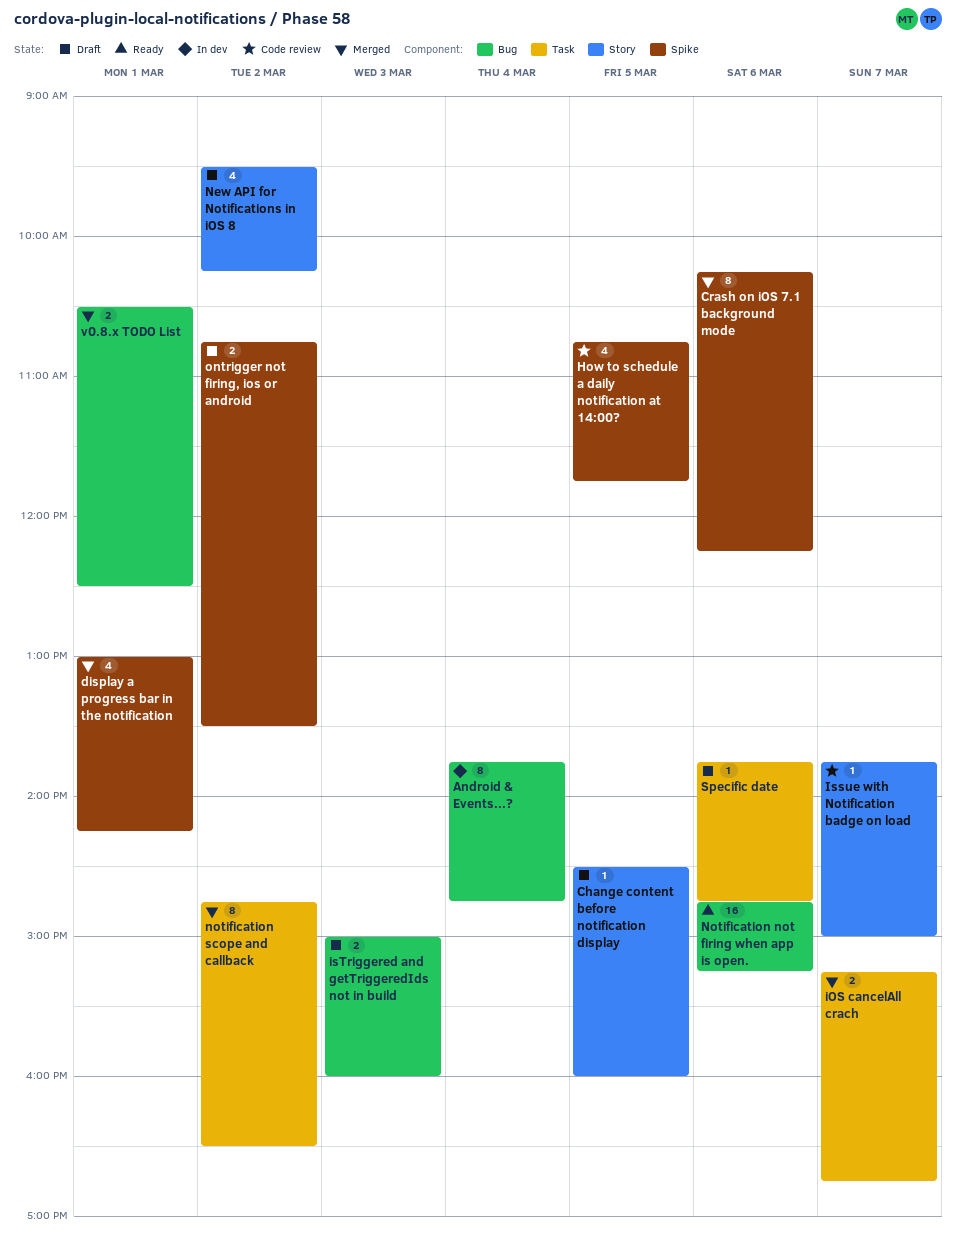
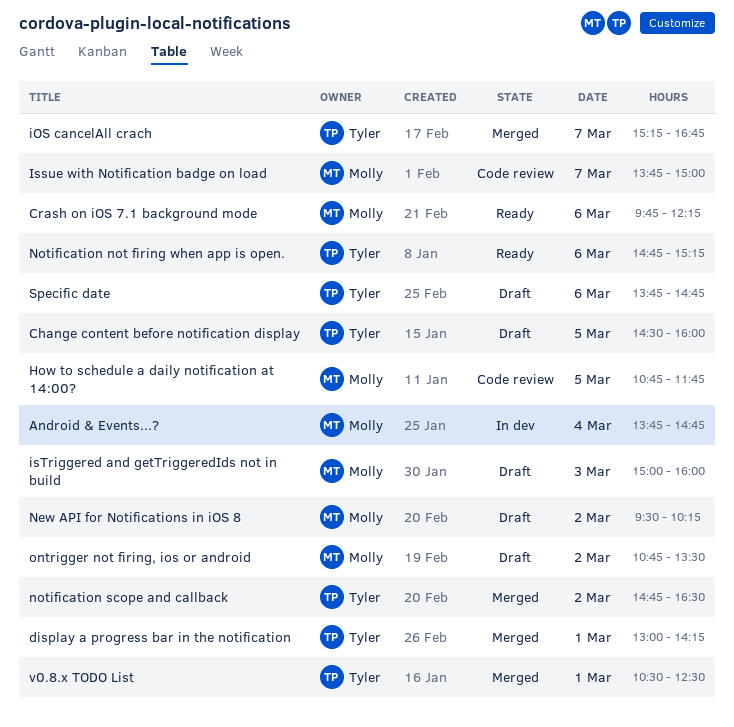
Crash on iOS 7.1 background mode, status: Merged -> Ready
Crash on iOS 7.1 background mode, begins: 10:15 -> 09:45

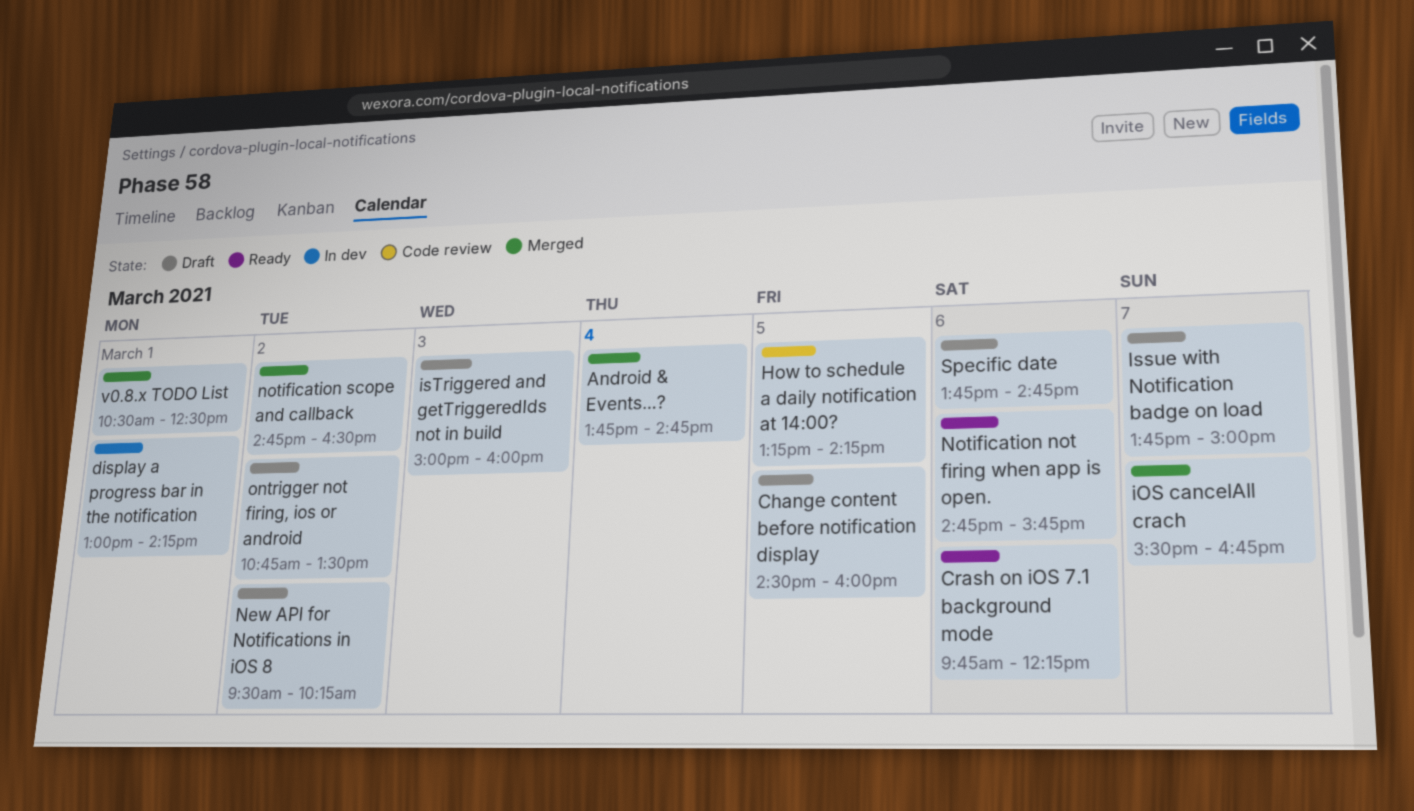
Android & Events...?, status: In dev -> Merged
display a progress bar in the notification, status: Merged -> In dev
How to schedule a daily notification at 14:00?, begins: 10:45 -> 13:15
How to schedule a daily notification at 14:00?, ends: 11:45 -> 14:15
iOS cancelAll crach, begins: 15:15 -> 15:30
Issue with Notification badge on load, status: Code review -> Draft
Notification not firing when app is open., ends: 15:15 -> 15:45

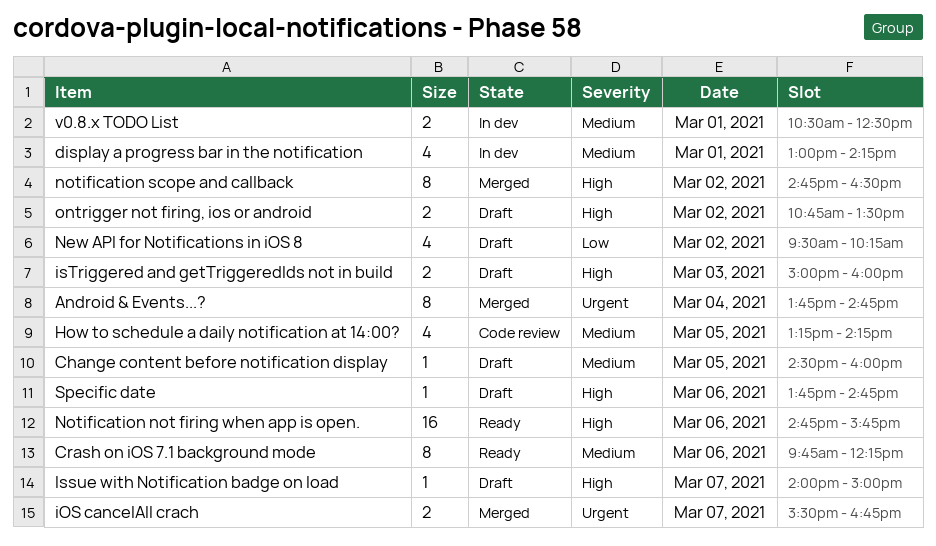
Issue with Notification badge on load, begins: 13:45 -> 14:00
v0.8.x TODO List, status: Merged -> In dev

